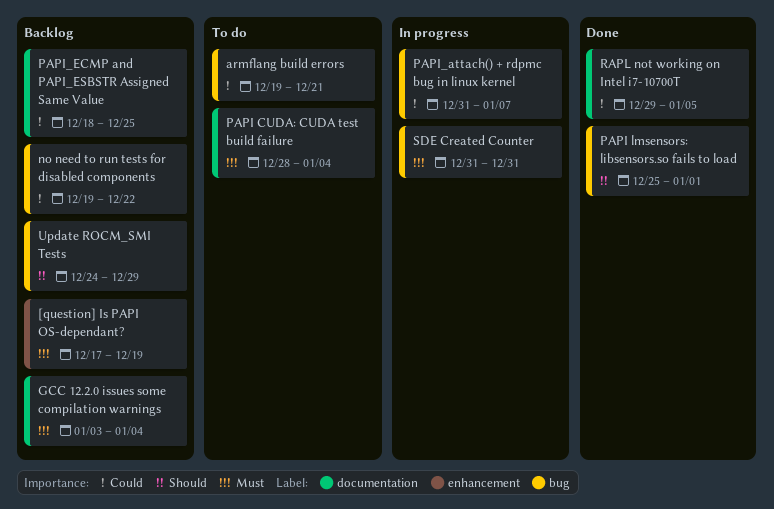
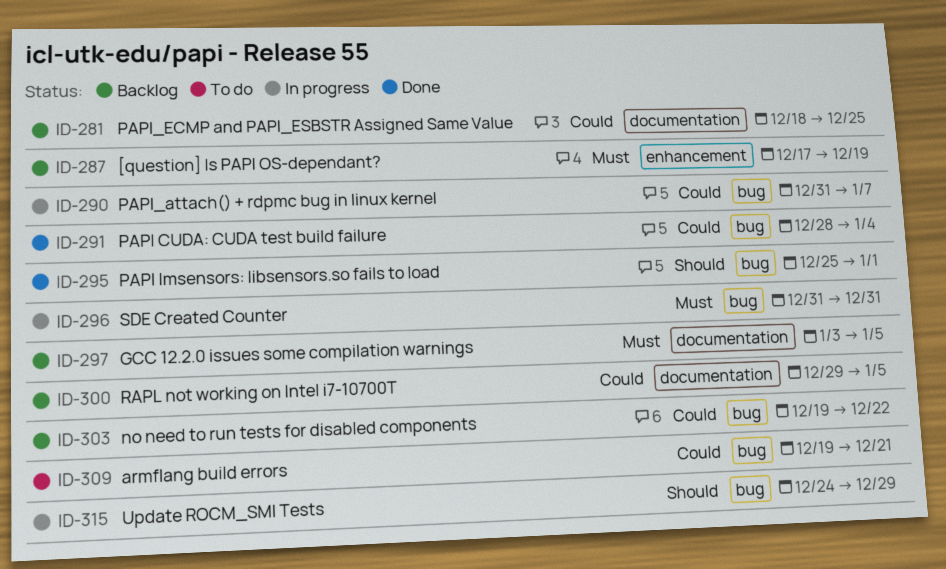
GCC 12.2.0 issues some compilation warnings, due: Jan 4 -> Jan 5
PAPI CUDA: CUDA test build failure, status: To do -> Done
PAPI CUDA: CUDA test build failure, priority: Must -> Could
PAPI CUDA: CUDA test build failure, label: documentation -> bug
RAPL not working on Intel i7-10700T, status: Done -> Backlog
Update ROCM_SMI Tests, status: Backlog -> In progress

